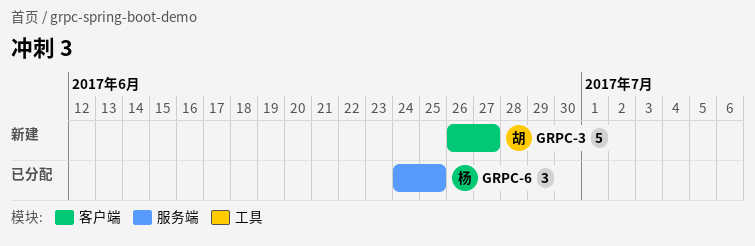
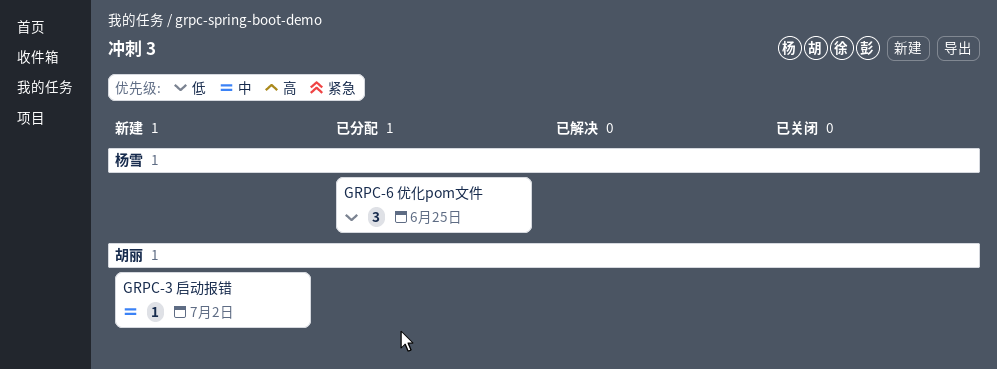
GRPC-3, estimate: 5 -> 1
GRPC-3, due: Jun 27 -> Jul 2

